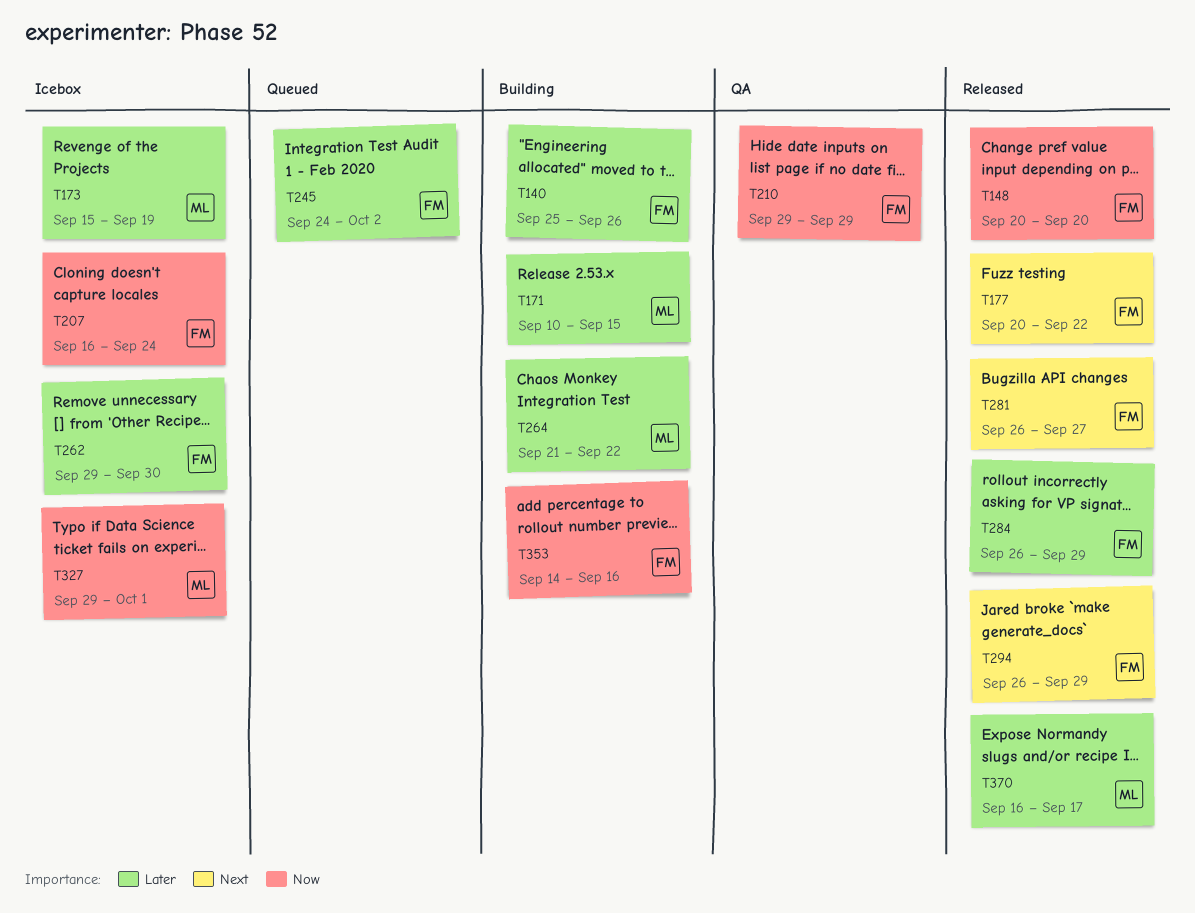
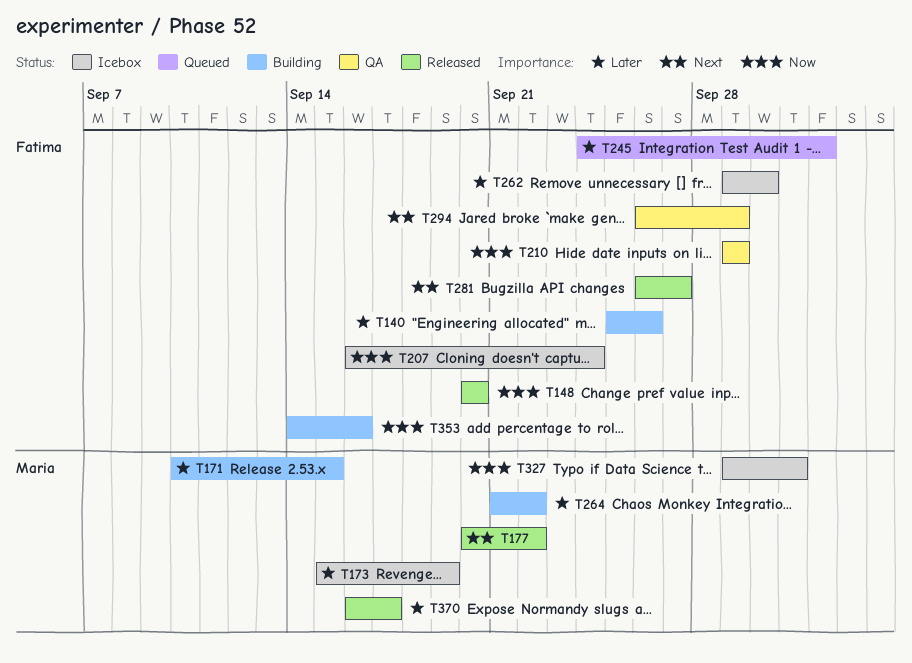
T177, owner: Fatima -> Maria
T284: present -> none
T294, status: Released -> QA

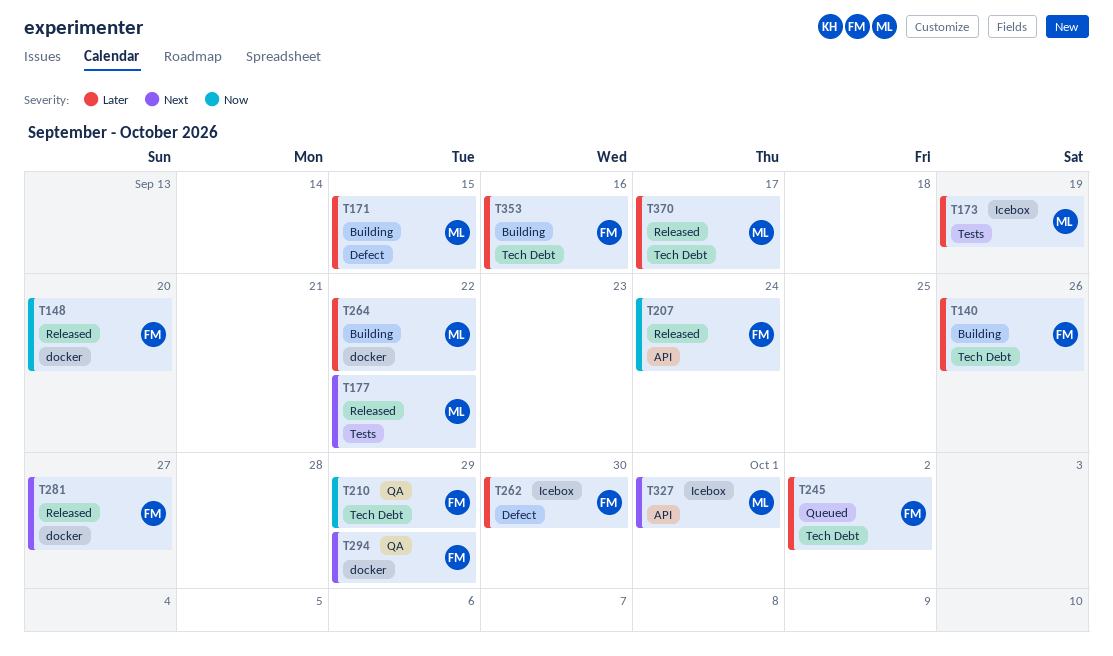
T207, status: Icebox -> Released
T327, priority: Now -> Next
T353, priority: Now -> Later

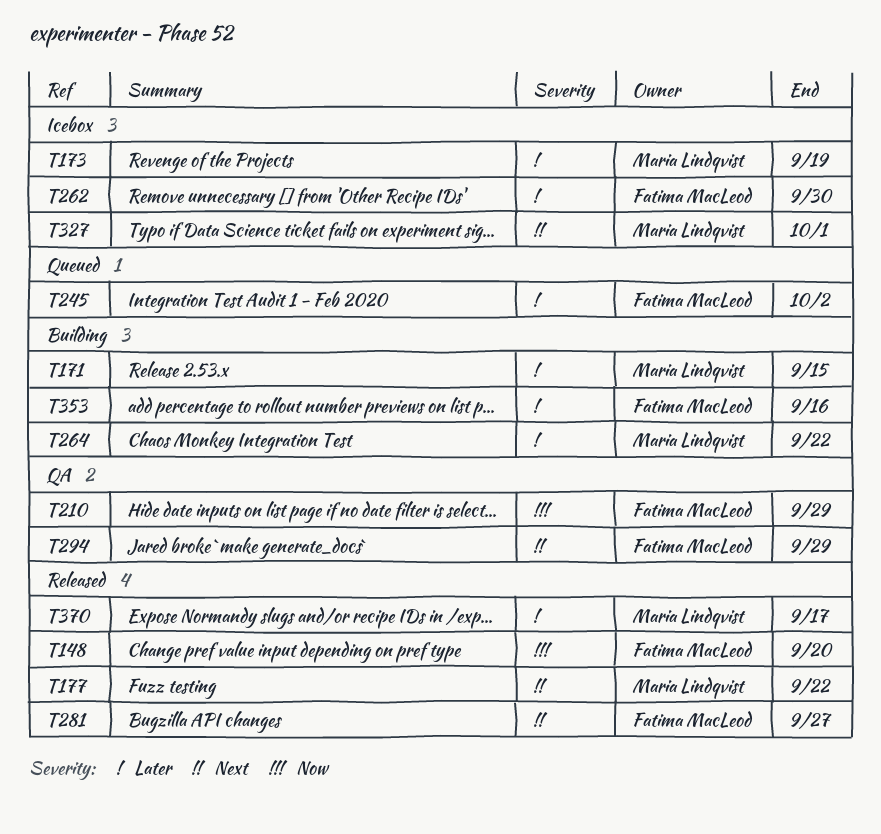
T140: present -> none
T207: present -> none

